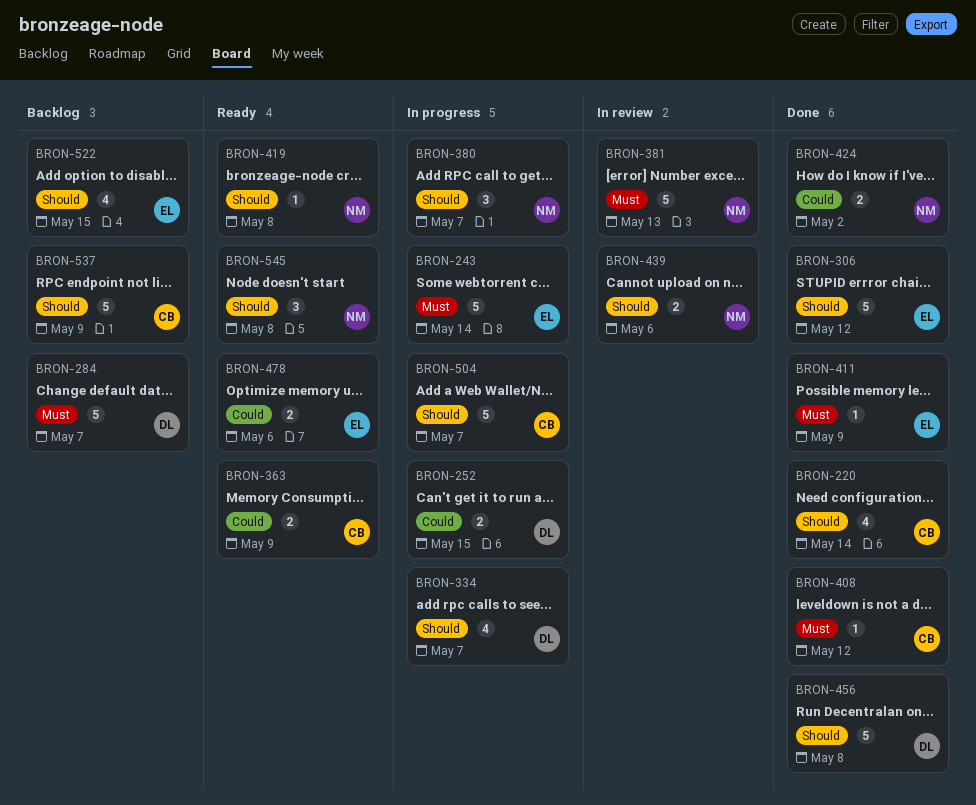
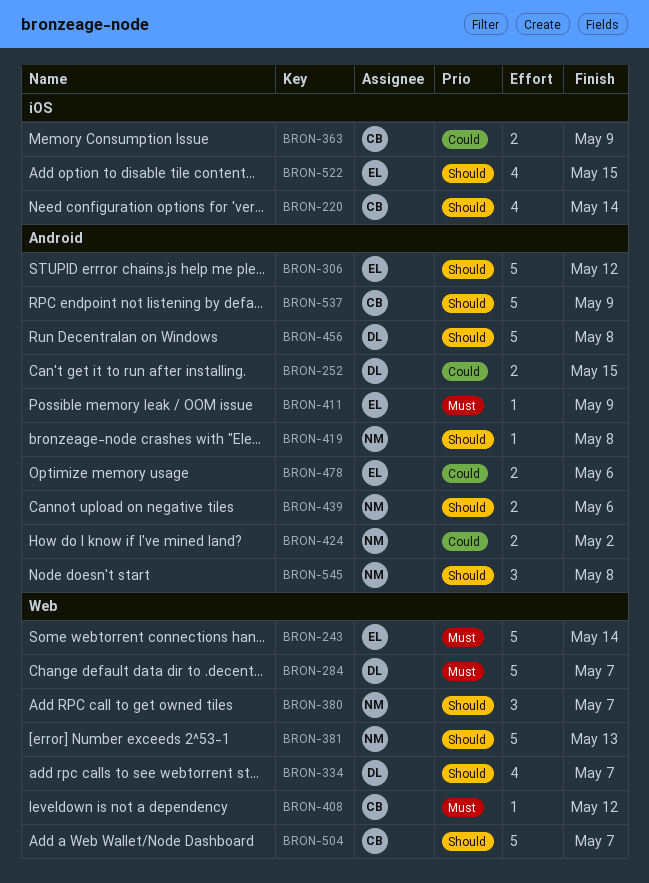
BRON-381, priority: Must -> Should

